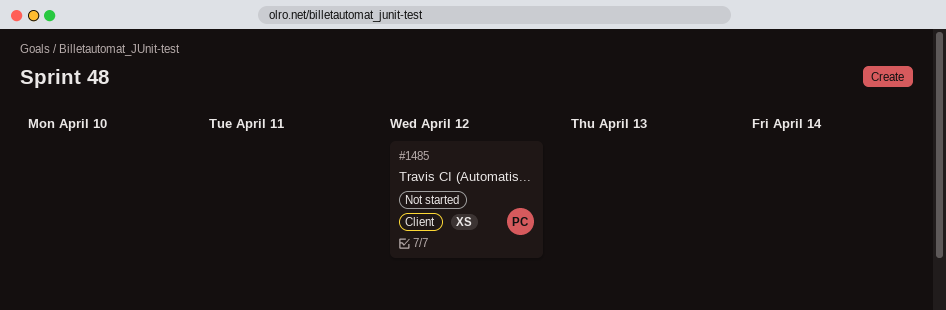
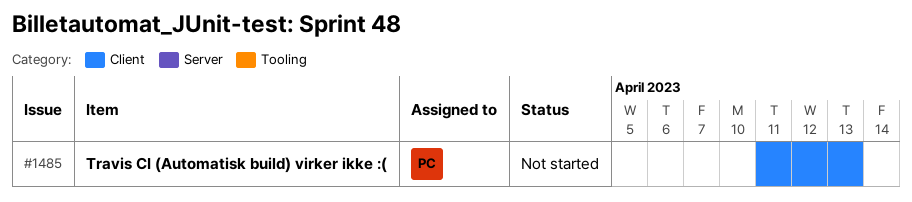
#1485, due: Apr 12 -> Apr 13

